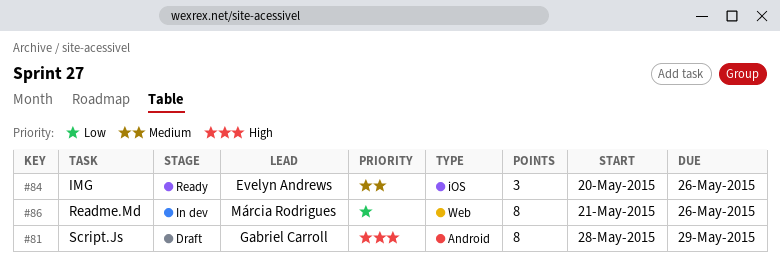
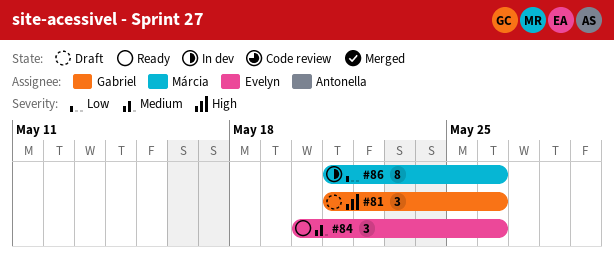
#81, estimate: 8 -> 3
#81, start: May 28 -> May 21
#81, due: May 29 -> May 26

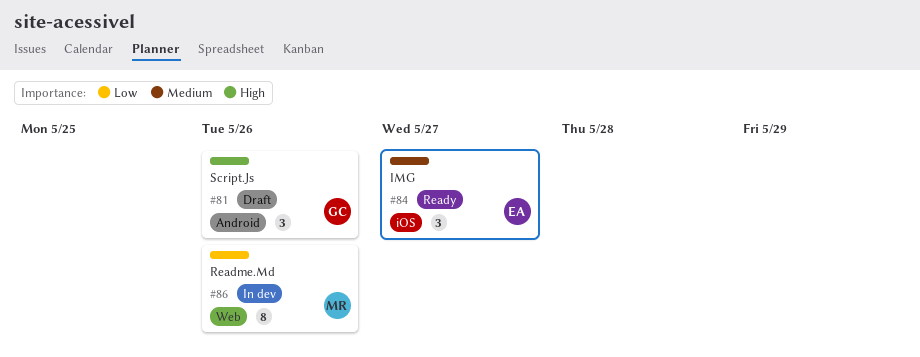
#84, due: May 26 -> May 27

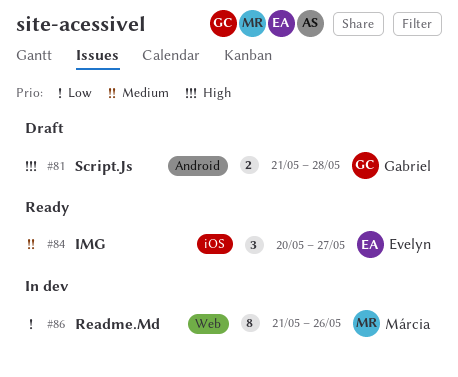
#81, estimate: 3 -> 2
#81, due: May 26 -> May 28

